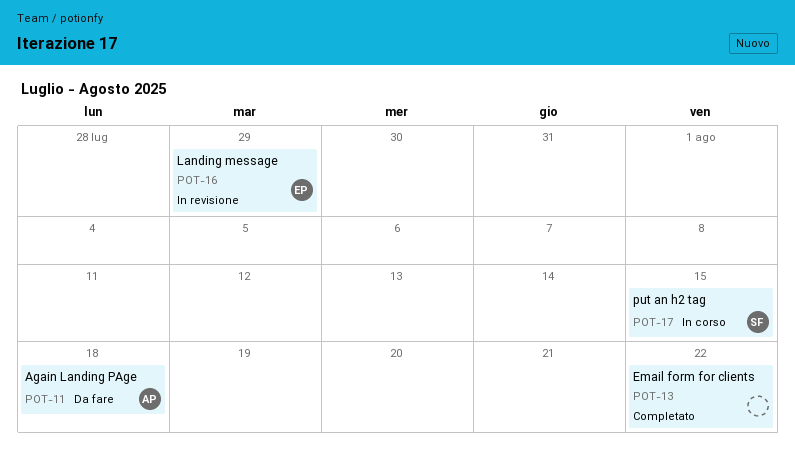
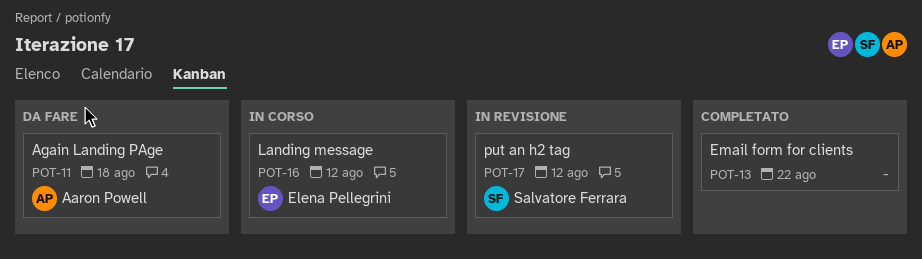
POT-16, status: In revisione -> In corso
POT-16, due: Jul 29 -> Aug 12
POT-17, status: In corso -> In revisione
POT-17, due: Aug 15 -> Aug 12

